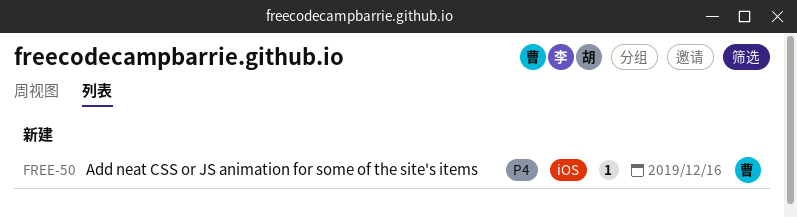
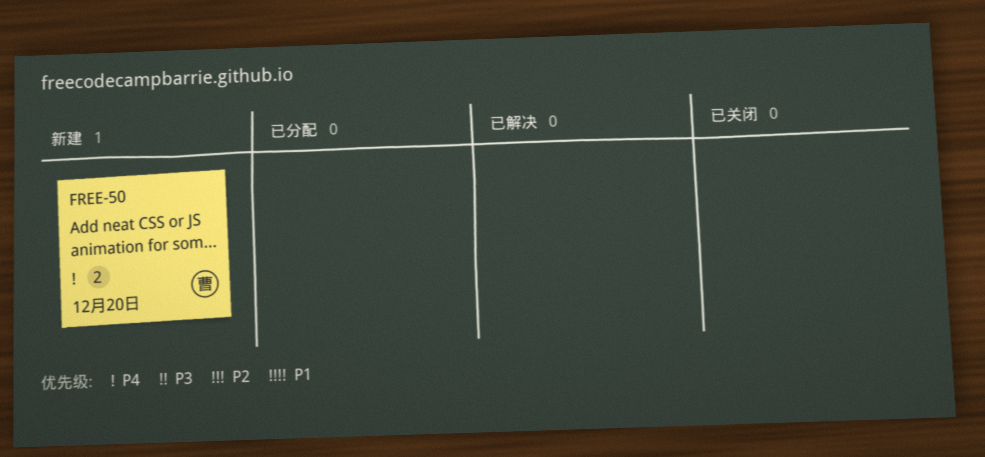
FREE-50, estimate: 1 -> 2
FREE-50, due: Dec 16 -> Dec 20

